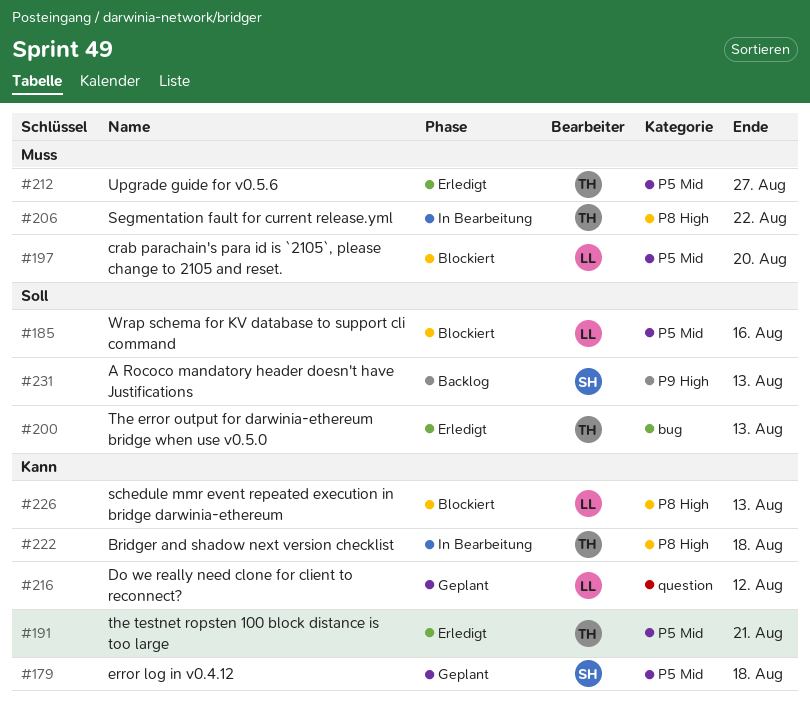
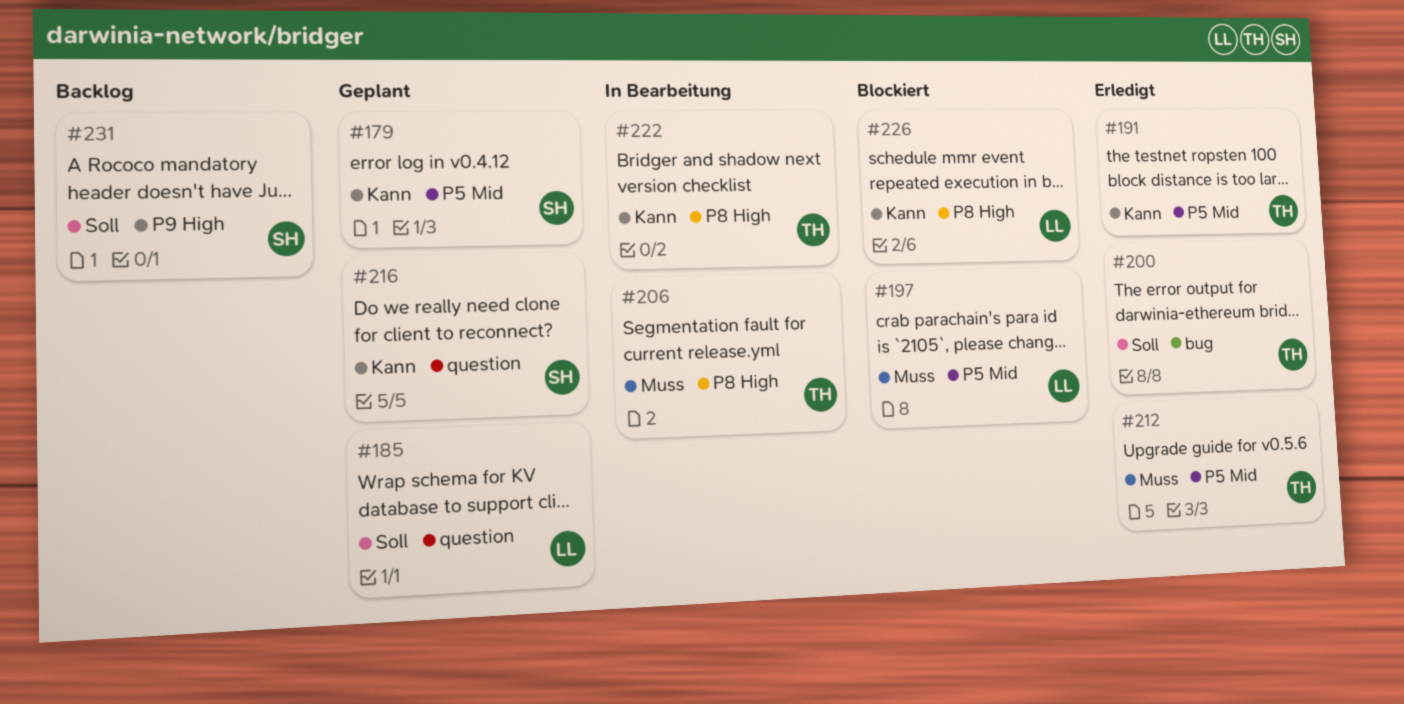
#185, status: Blockiert -> Geplant
#185, label: P5 Mid -> question
#216, owner: LL -> SH

